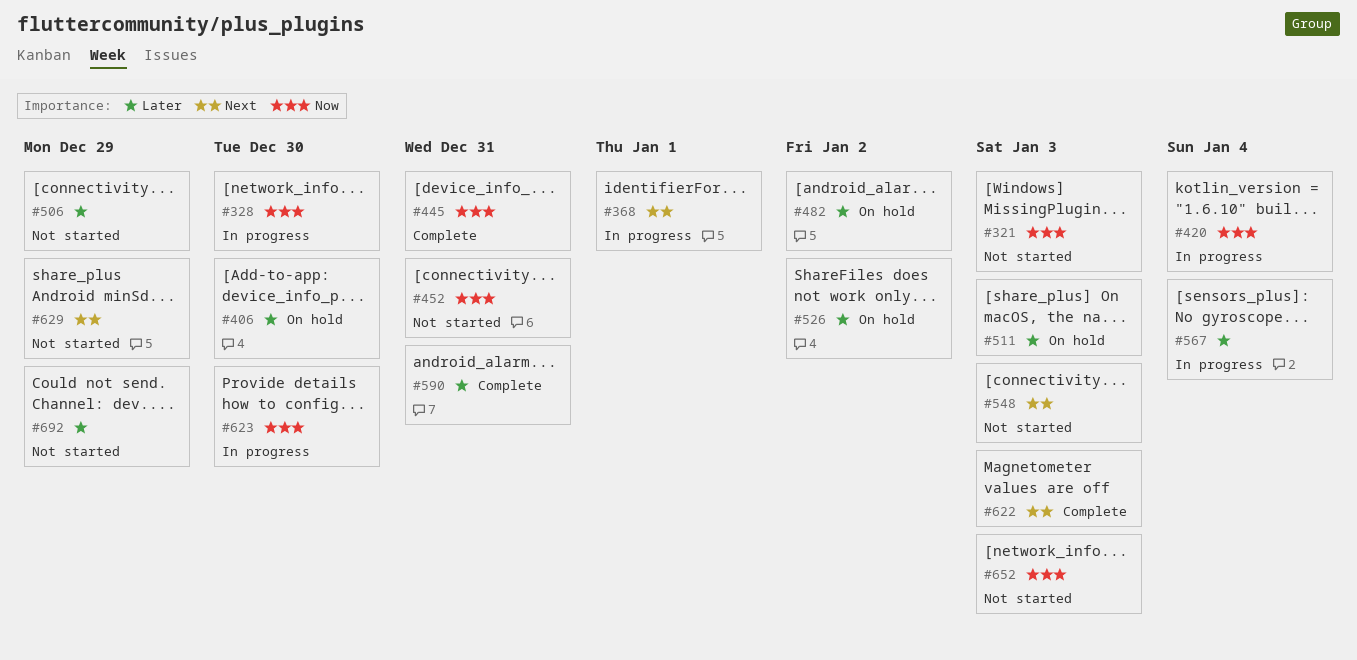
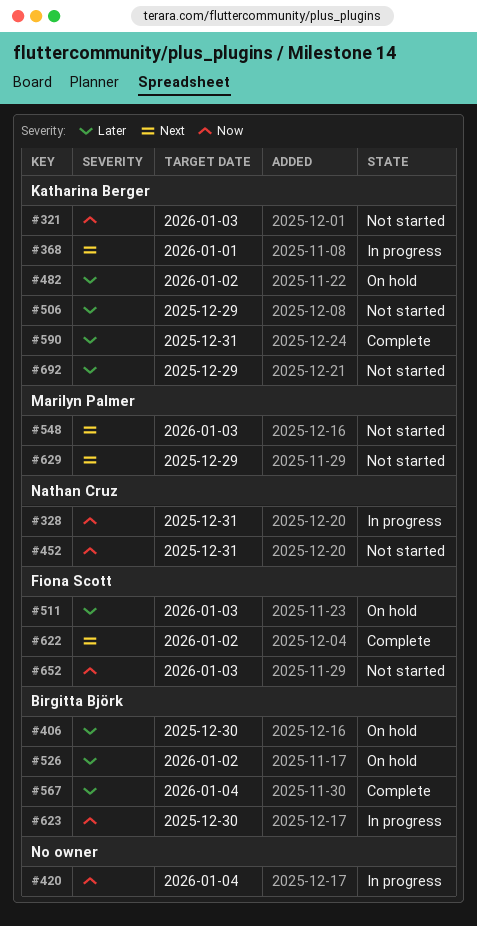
#328, due: Dec 30 -> Dec 31
#445: present -> none
#567, status: In progress -> Complete
#622, due: Jan 3 -> Jan 2

